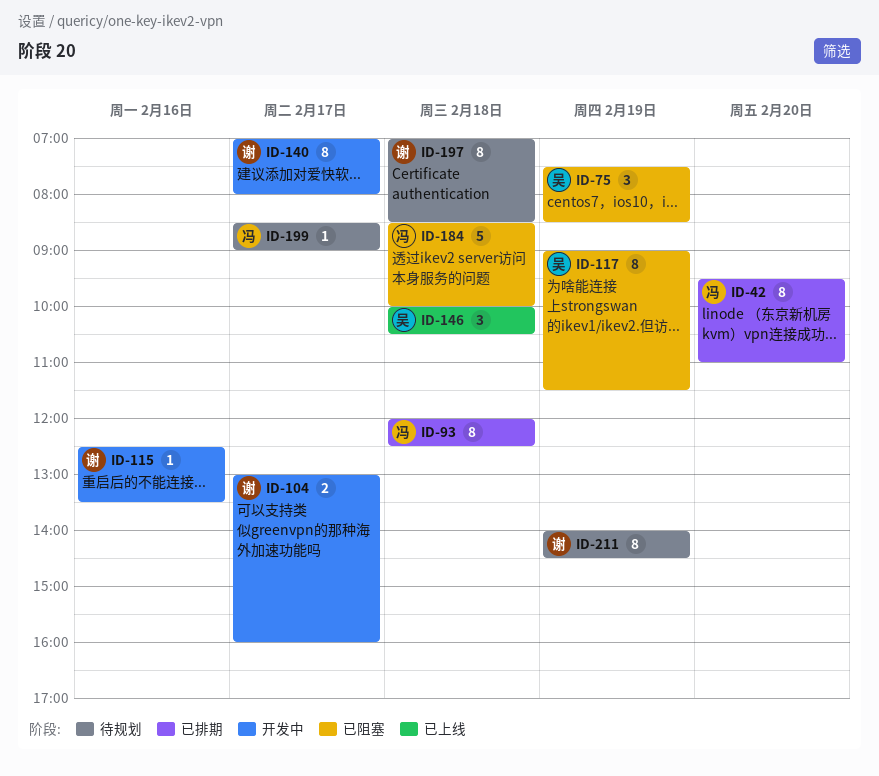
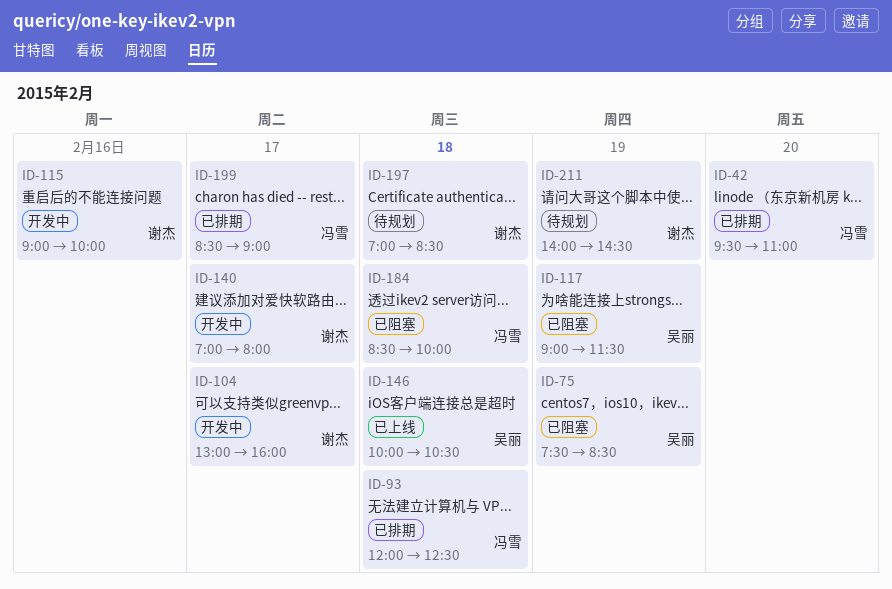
ID-115, begins: 12:30 -> 09:00
ID-115, ends: 13:30 -> 10:00
ID-199, status: 待规划 -> 已排期

